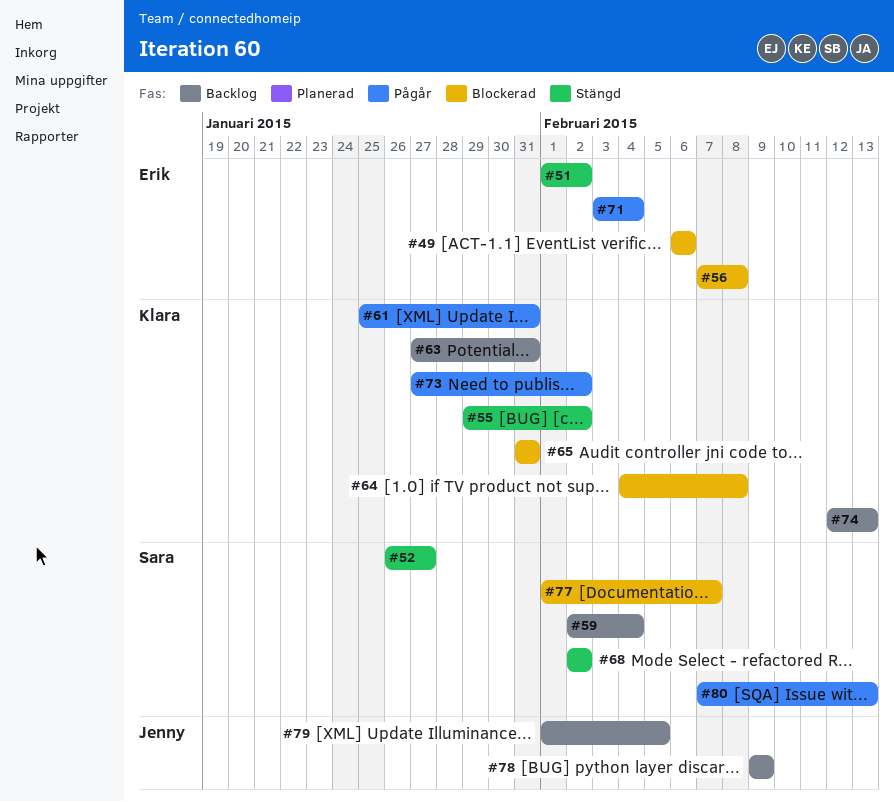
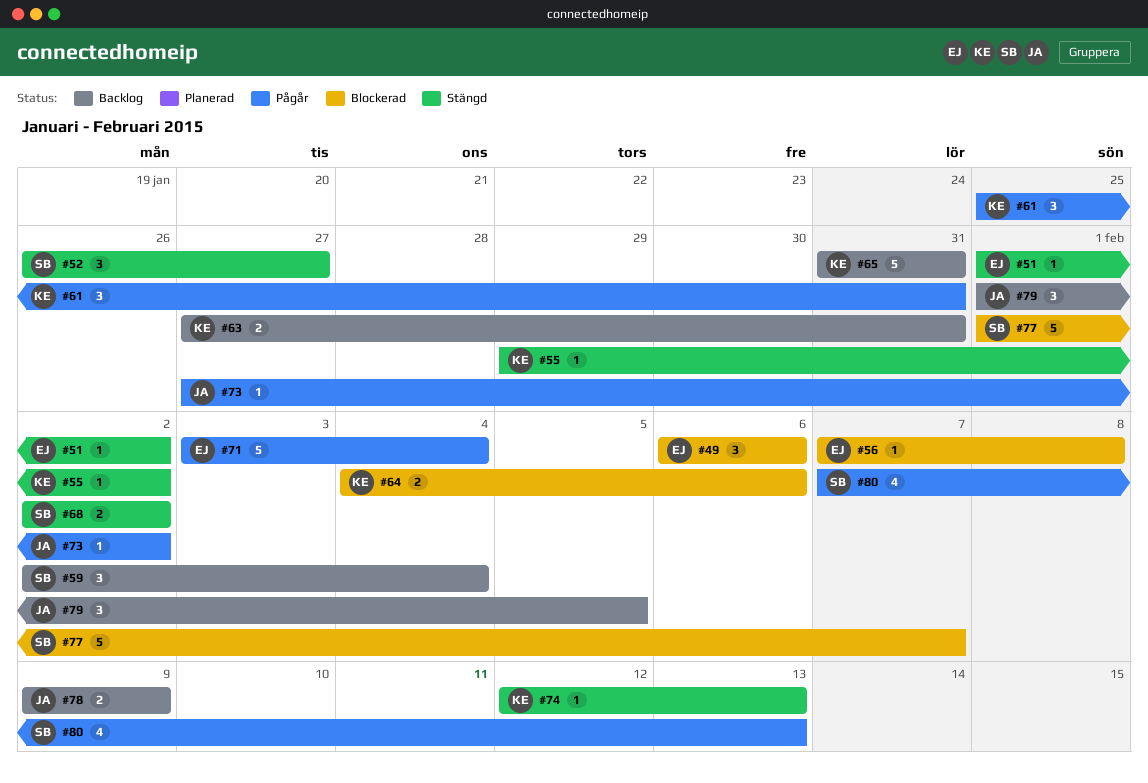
#64, due: Feb 8 -> Feb 6
#65, status: Blockerad -> Backlog
#73, owner: Klara -> Jenny
#74, status: Backlog -> Stängd

